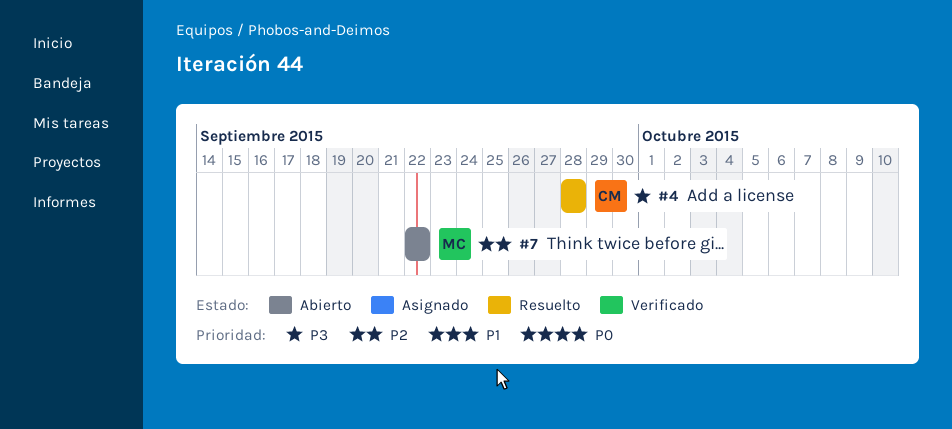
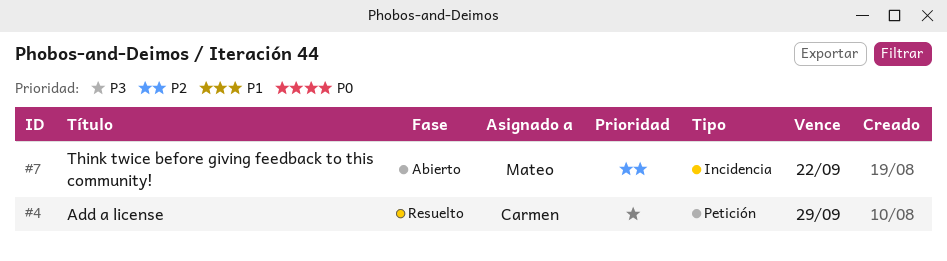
#4, due: Sep 28 -> Sep 29

